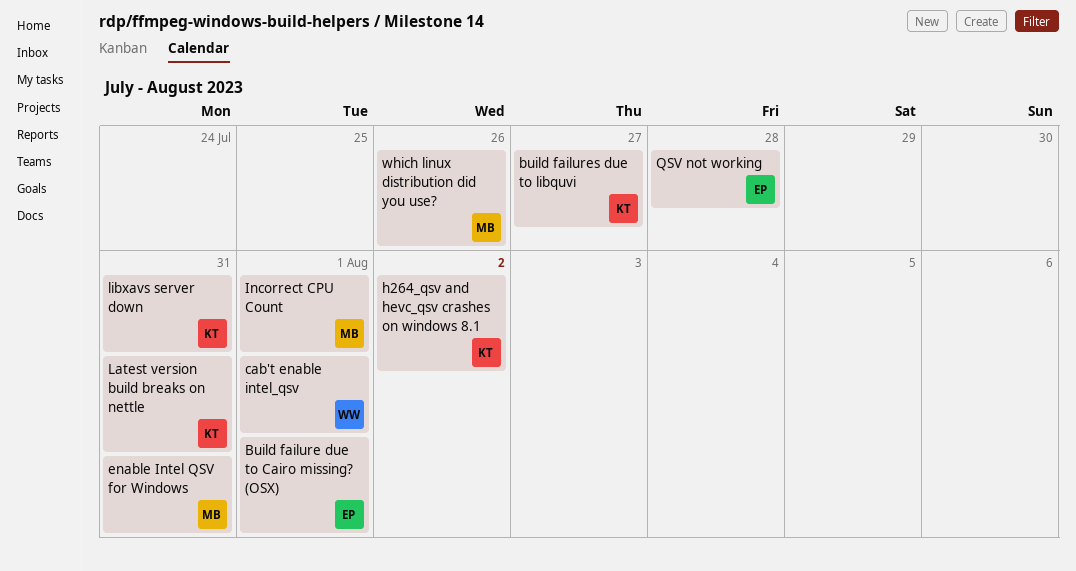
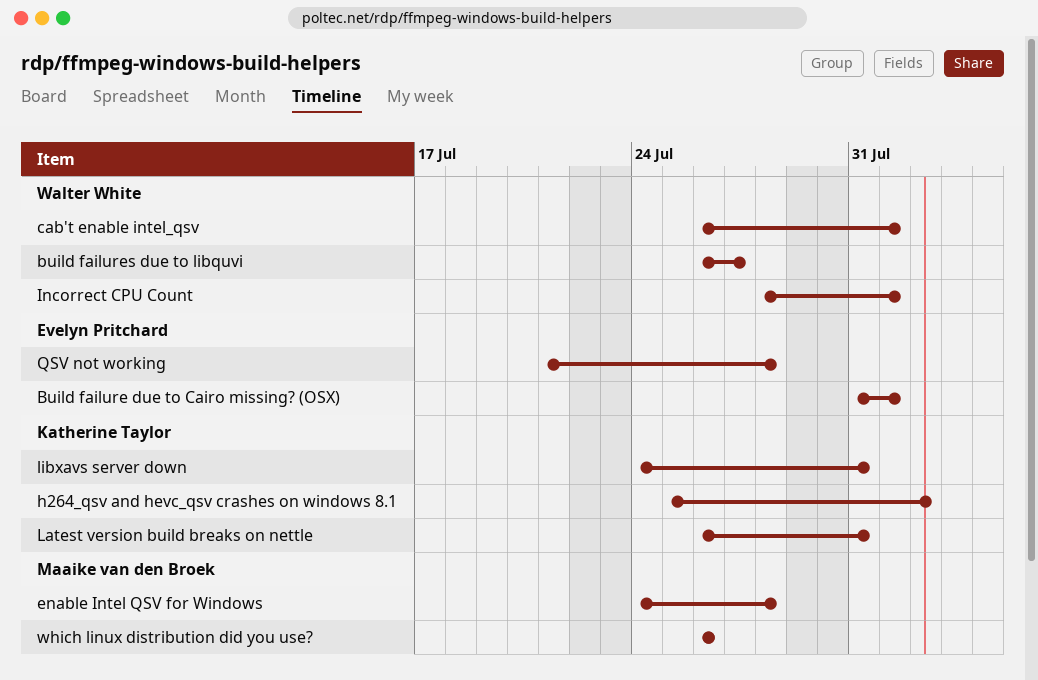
build failures due to libquvi, owner: Katherine Taylor -> Walter White
enable Intel QSV for Windows, due: Jul 31 -> Jul 28
Incorrect CPU Count, owner: Maaike van den Broek -> Walter White

